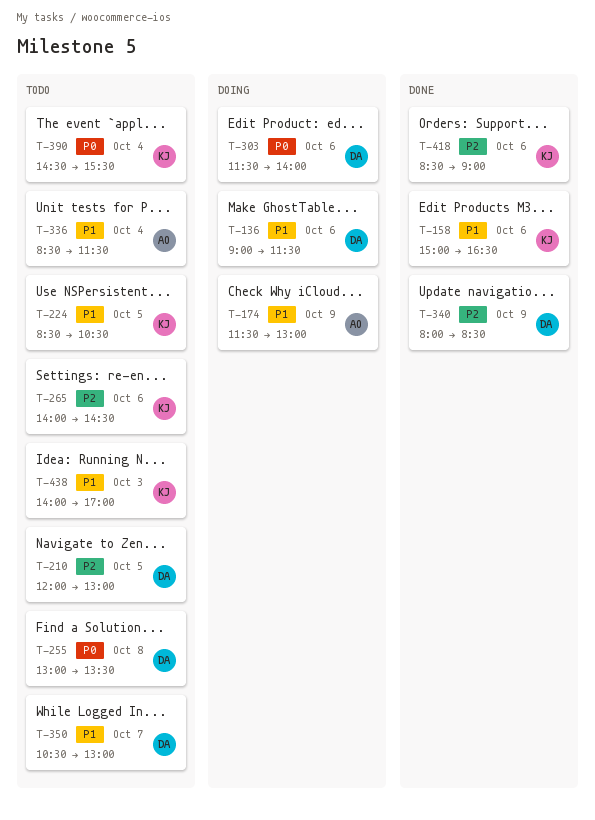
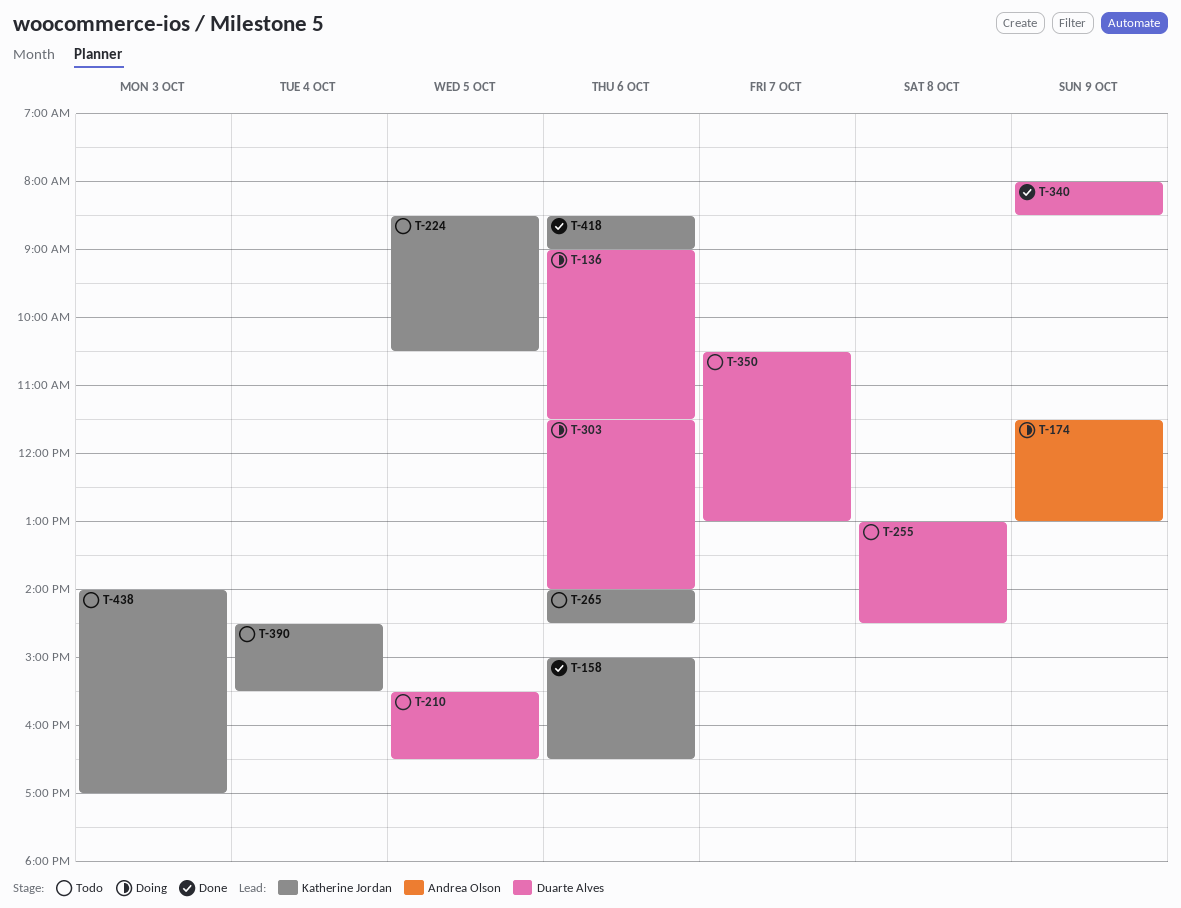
T-210, begins: 12:00 -> 15:30
T-210, ends: 13:00 -> 16:30
T-255, ends: 13:30 -> 14:30
T-336: present -> none

